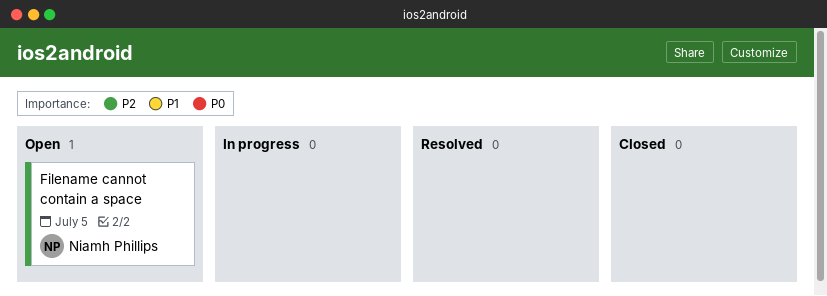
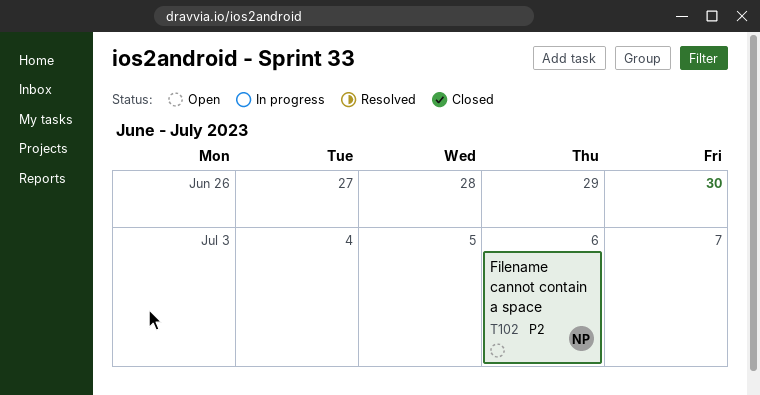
Filename cannot contain a space, due: Jul 5 -> Jul 6

